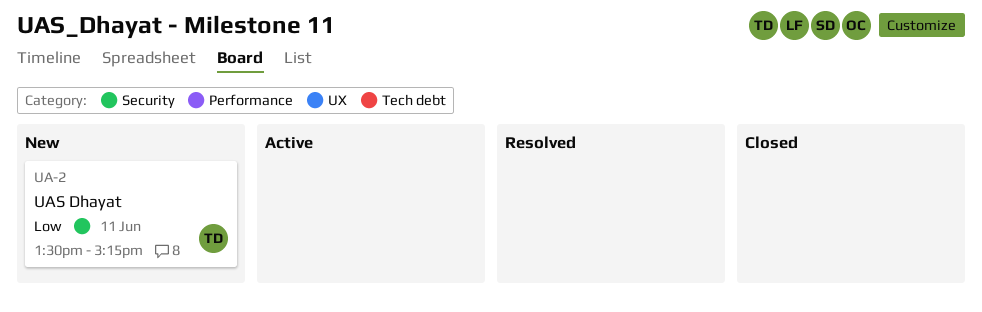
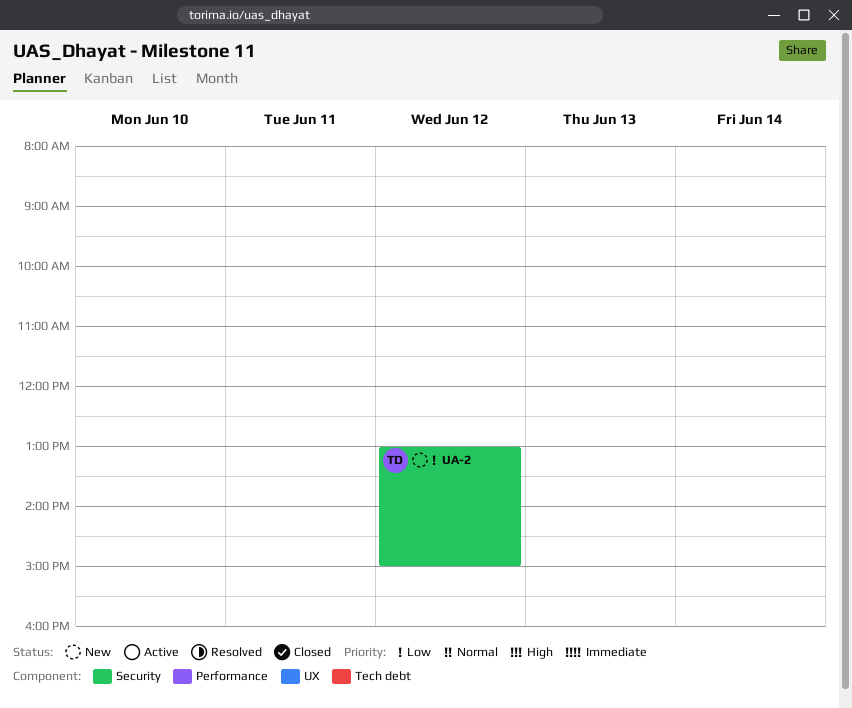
UA-2, day: Jun 11 -> Jun 12
UA-2, begins: 13:30 -> 13:00
UA-2, ends: 15:15 -> 15:00

